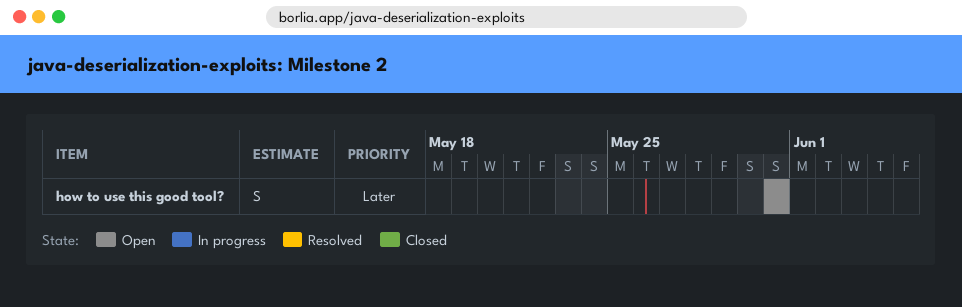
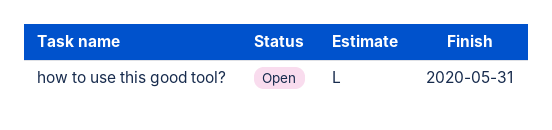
how to use this good tool?, estimate: S -> L

